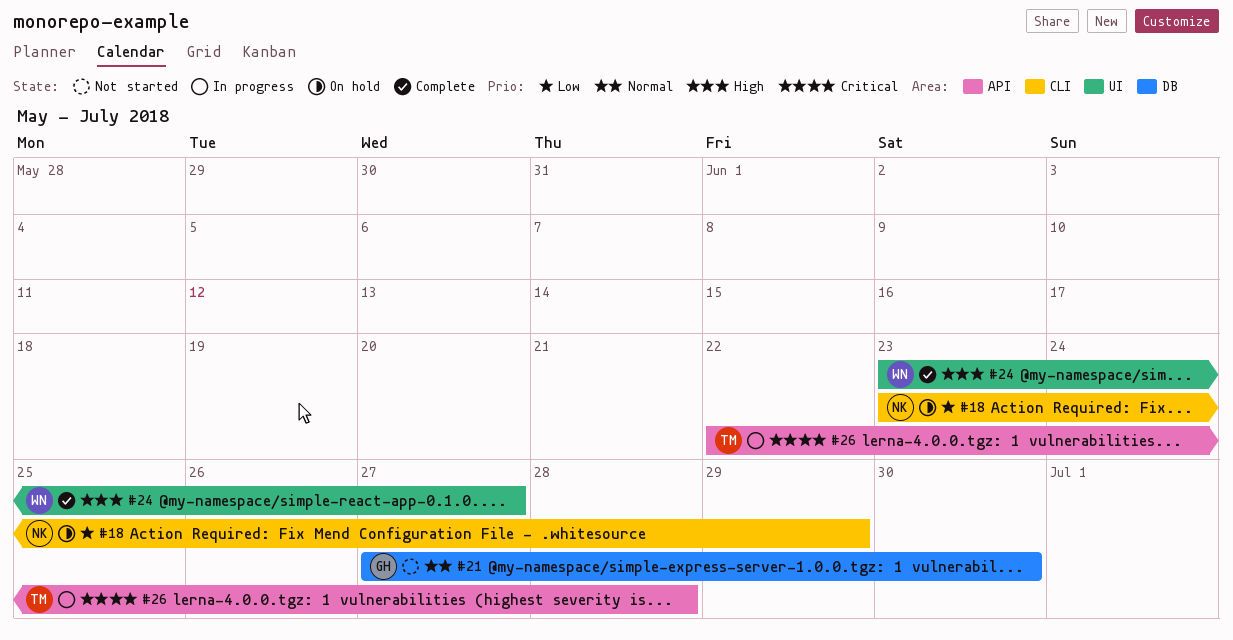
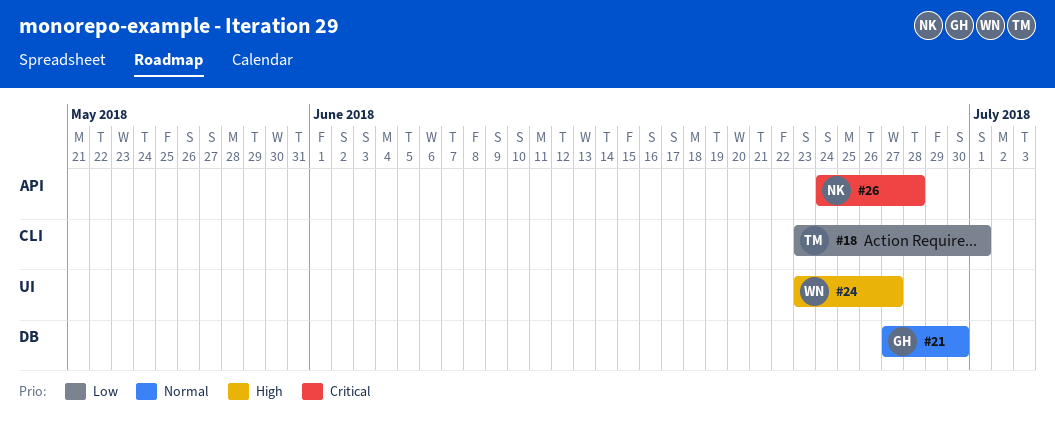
#18, owner: NK -> TM
#18, due: Jun 29 -> Jul 1
#26, owner: TM -> NK
#26, start: Jun 22 -> Jun 24

